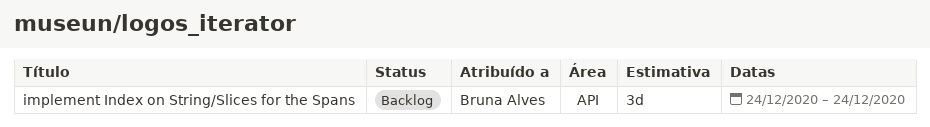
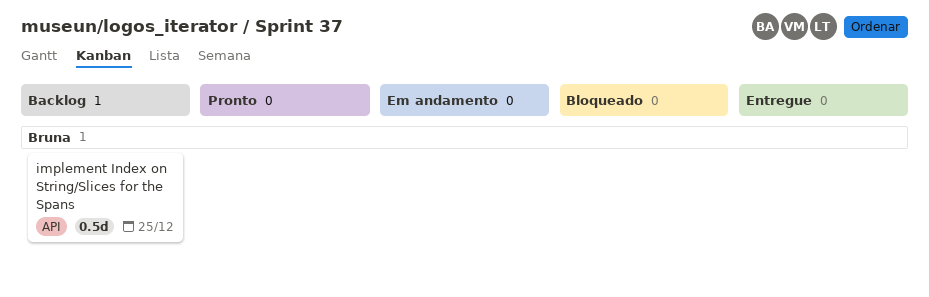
implement Index on String/Slices for the Spans, estimate: 3d -> 0.5d
implement Index on String/Slices for the Spans, due: Dec 24 -> Dec 25

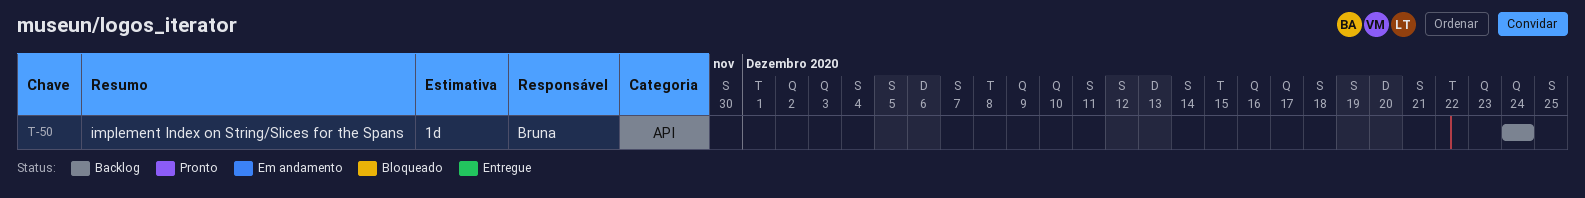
implement Index on String/Slices for the Spans, estimate: 0.5d -> 1d
implement Index on String/Slices for the Spans, due: Dec 25 -> Dec 24

